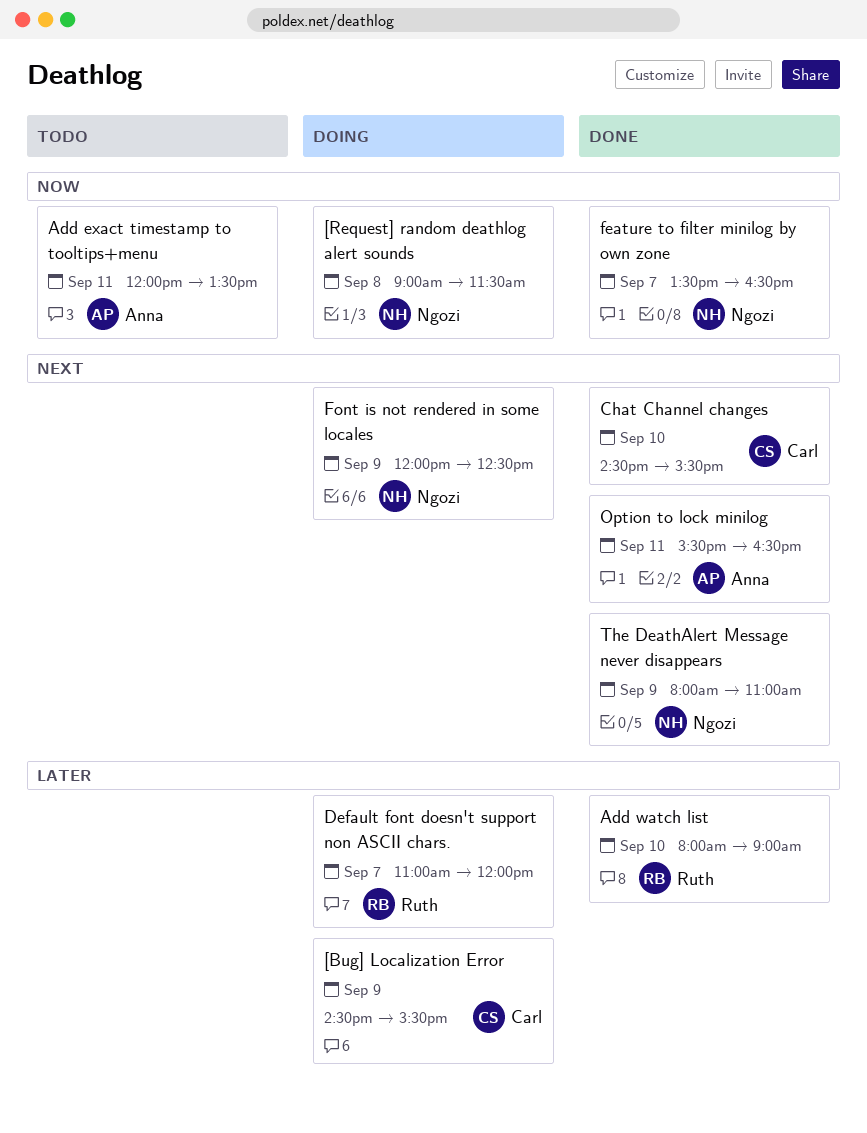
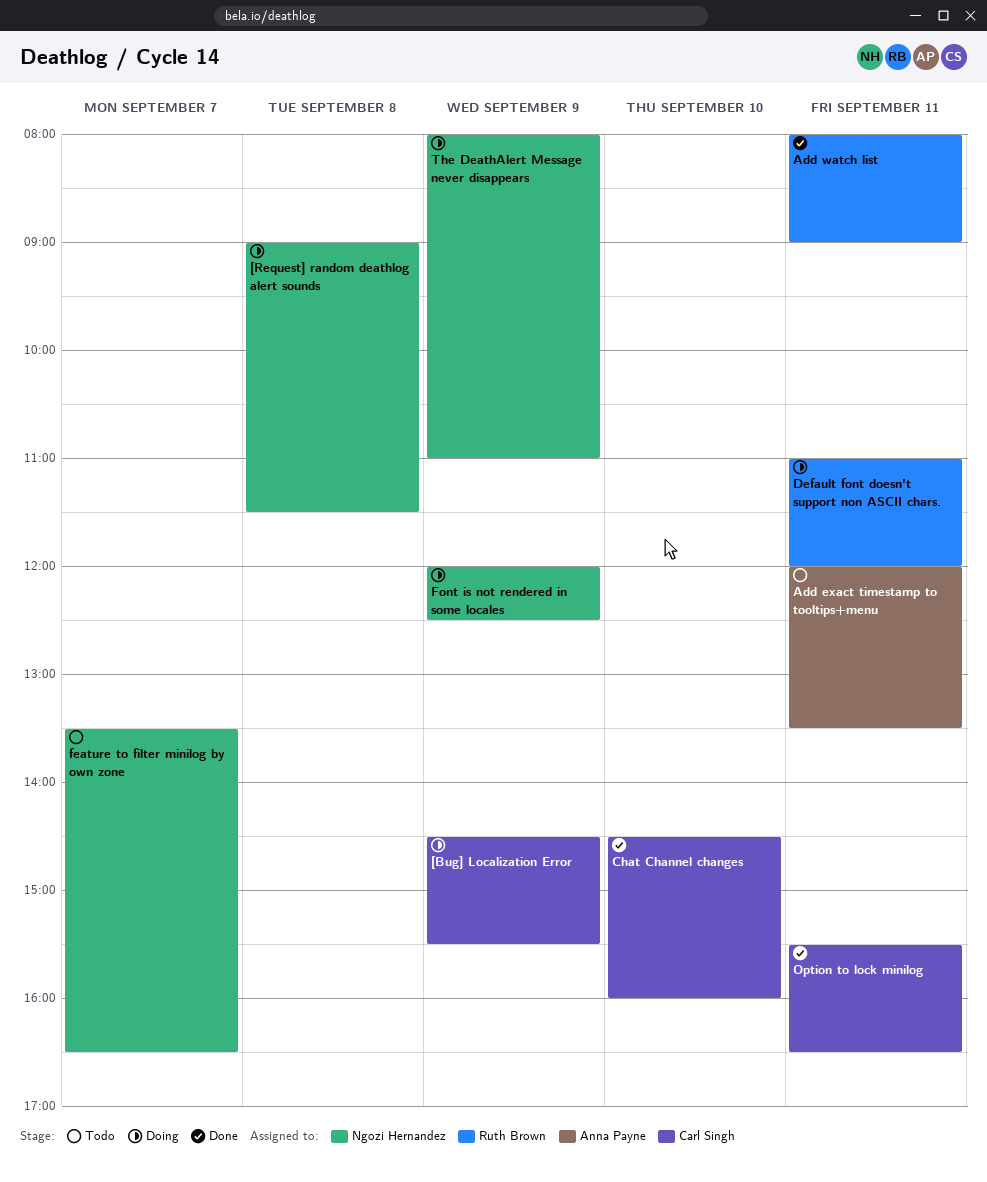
Add watch list, day: Sep 10 -> Sep 11
Chat Channel changes, ends: 15:30 -> 16:00
Default font doesn't support non ASCII chars., day: Sep 7 -> Sep 11
feature to filter minilog by own zone, status: Done -> Todo
Option to lock minilog, owner: Anna Payne -> Carl Singh
The DeathAlert Message never disappears, status: Done -> Doing

